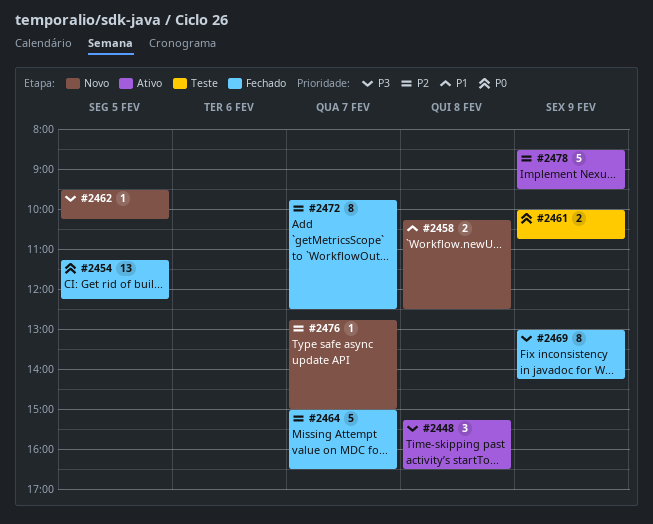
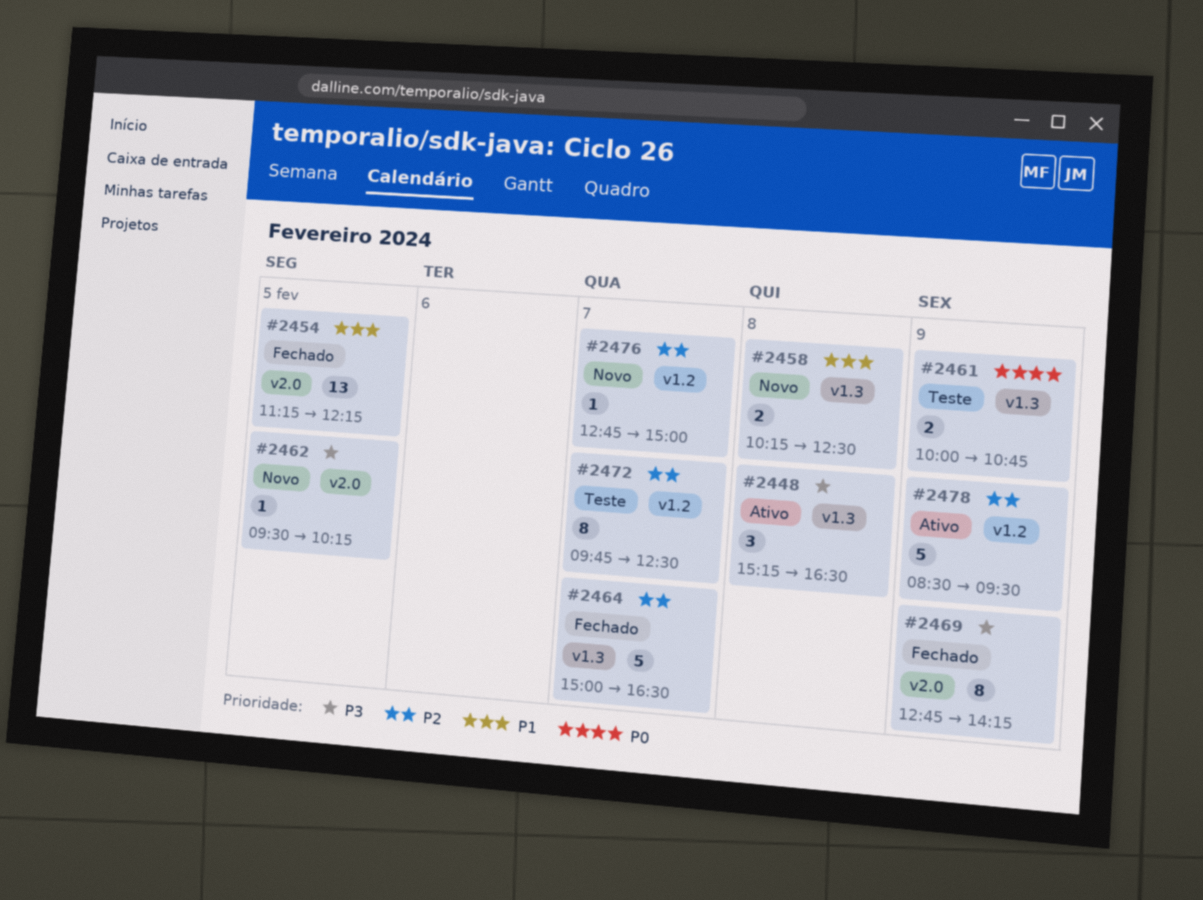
#2454, priority: P0 -> P1
#2469, begins: 13:00 -> 12:45
#2472, status: Fechado -> Teste

